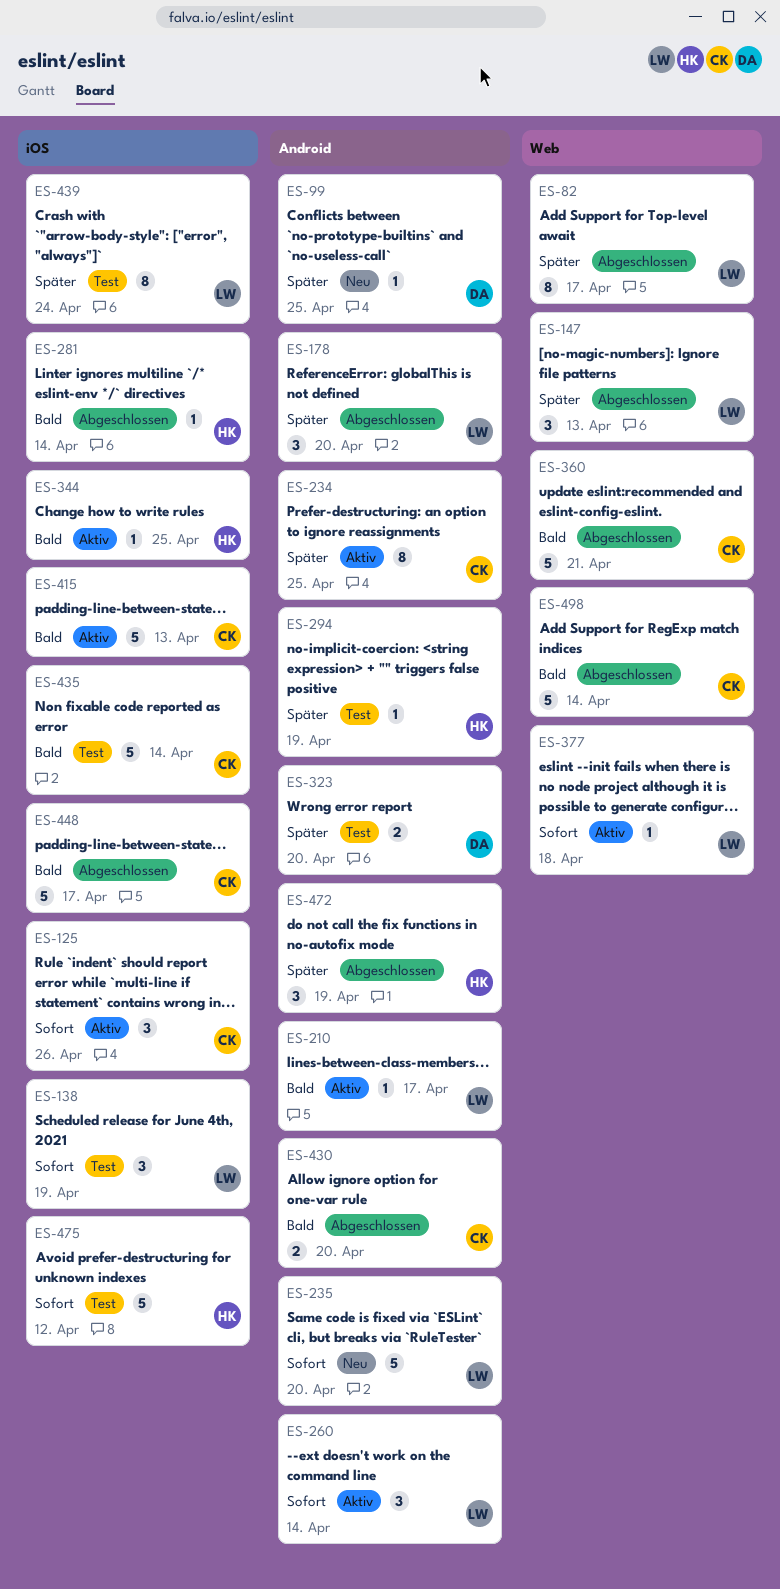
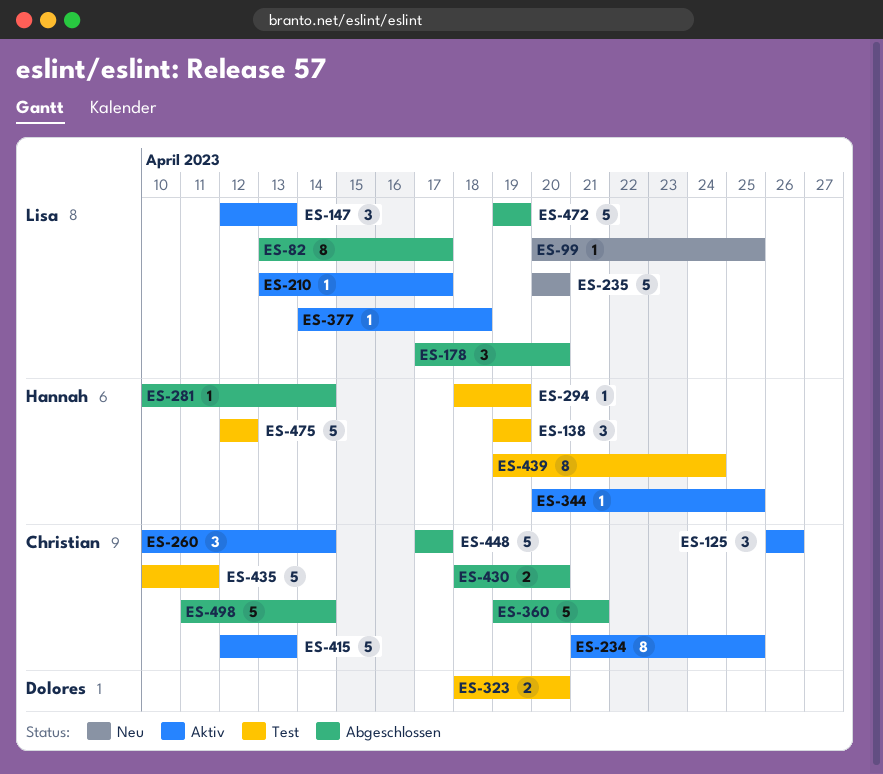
ES-99, owner: Dolores -> Lisa
ES-138, owner: Lisa -> Hannah
ES-147, status: Abgeschlossen -> Aktiv
ES-260, owner: Lisa -> Christian
ES-435, due: Apr 14 -> Apr 11
ES-439, owner: Lisa -> Hannah
ES-472, owner: Hannah -> Lisa
ES-472, estimate: 3 -> 5

